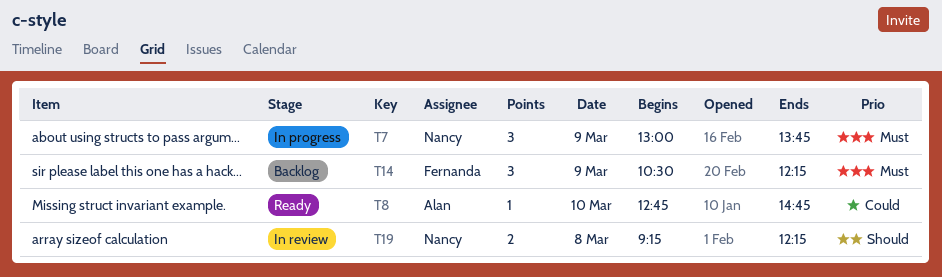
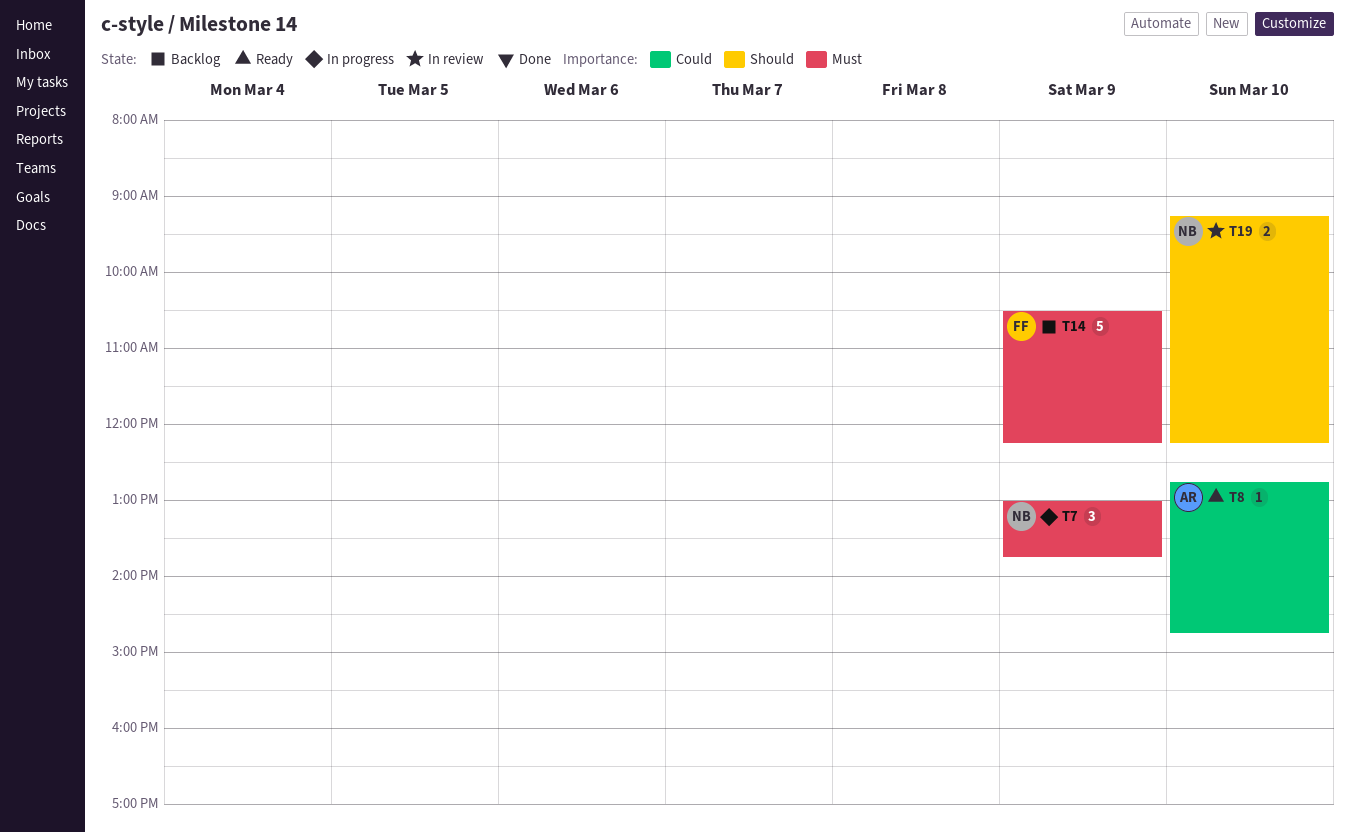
T14, estimate: 3 -> 5
T19, day: Mar 8 -> Mar 10

